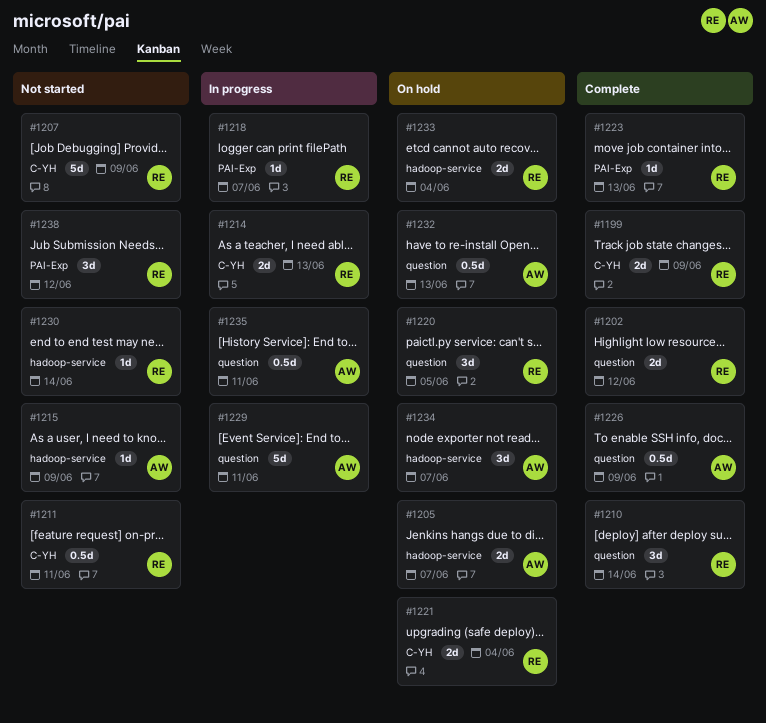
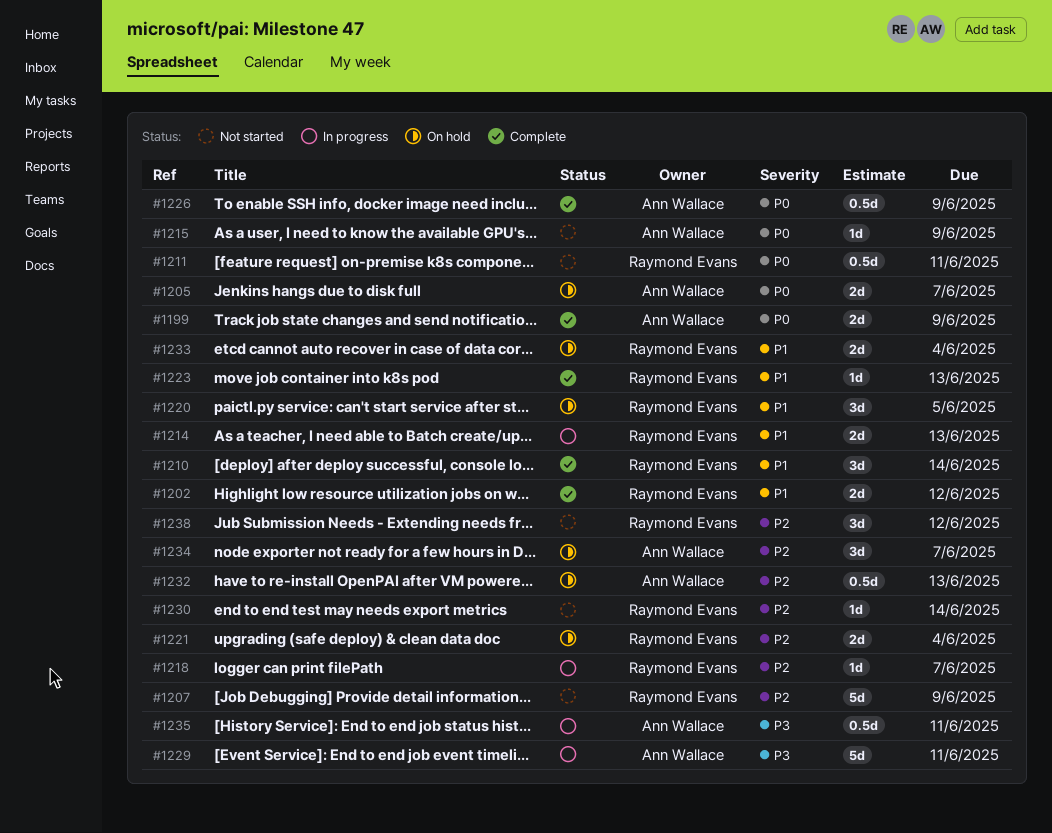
#1199, owner: Raymond Evans -> Ann Wallace

